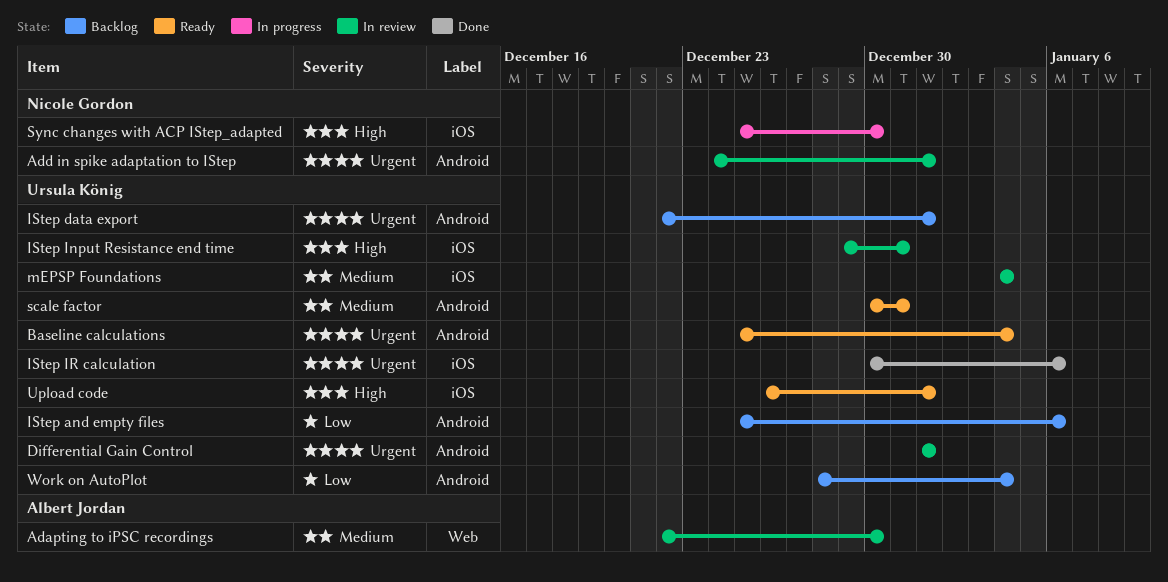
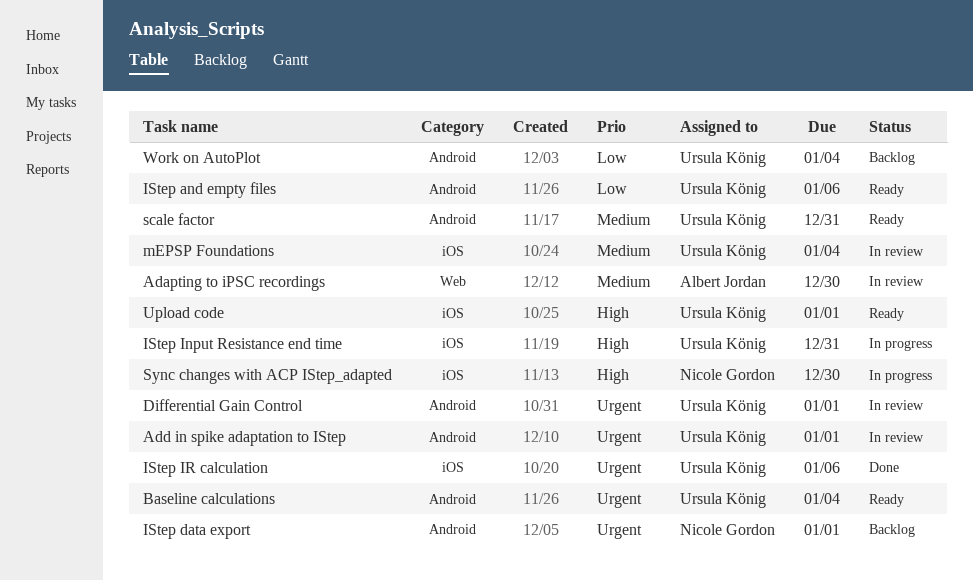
Add in spike adaptation to IStep, owner: Nicole Gordon -> Ursula König
IStep and empty files, status: Backlog -> Ready
IStep data export, owner: Ursula König -> Nicole Gordon
IStep Input Resistance end time, status: In review -> In progress

